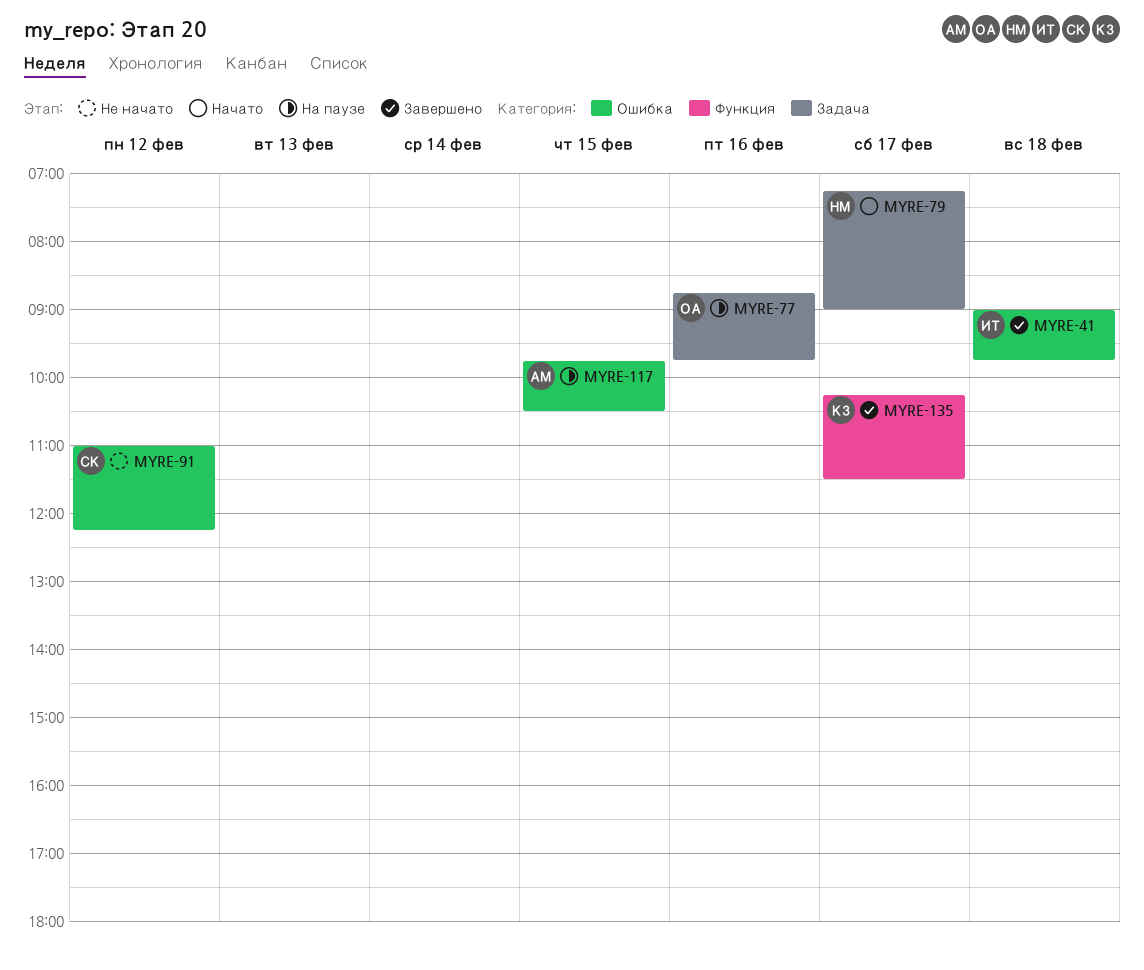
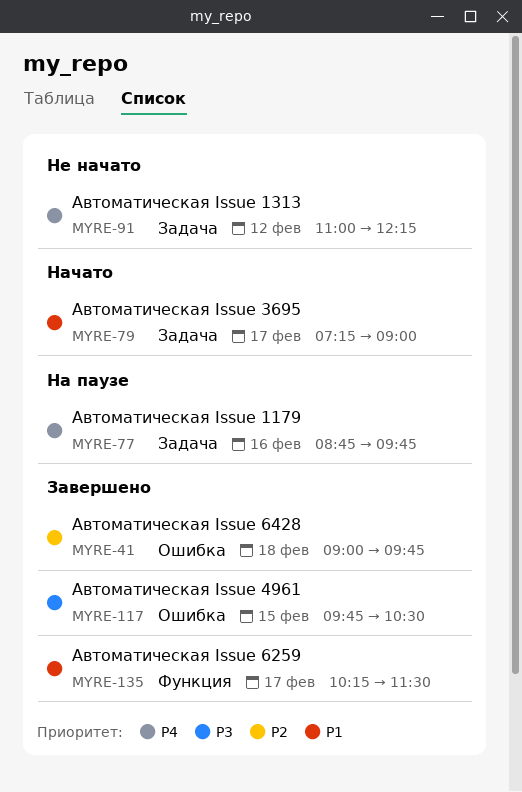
MYRE-91, label: Ошибка -> Задача
MYRE-117, status: На паузе -> Завершено

